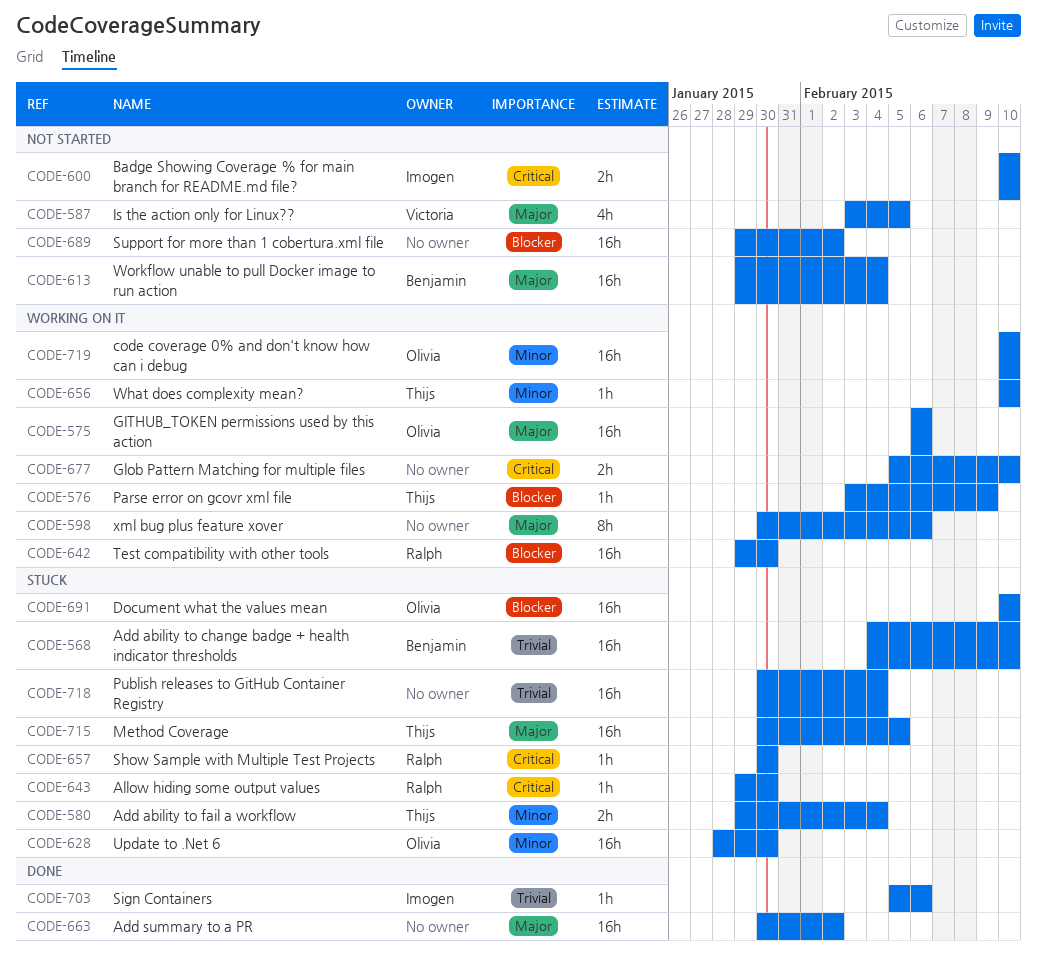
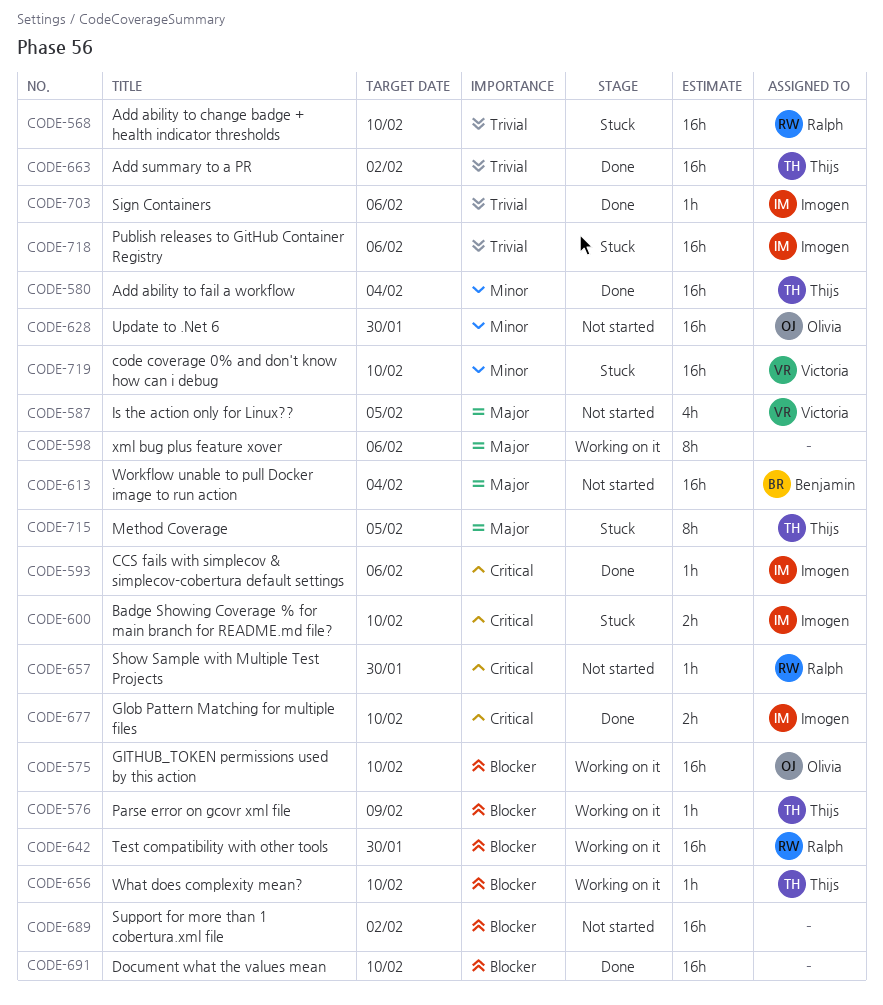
CODE-568, owner: Benjamin -> Ralph
CODE-575, priority: Major -> Blocker
CODE-575, due: Feb 6 -> Feb 10
CODE-580, status: Stuck -> Done
CODE-580, estimate: 2h -> 16h
CODE-593: none -> present
CODE-600, status: Not started -> Stuck
CODE-628, status: Stuck -> Not started
CODE-643: present -> none
CODE-656, priority: Minor -> Blocker
CODE-657, status: Stuck -> Not started
CODE-663, owner: none -> Thijs
CODE-663, priority: Major -> Trivial
CODE-677, status: Working on it -> Done
CODE-677, owner: none -> Imogen
CODE-691, status: Stuck -> Done
CODE-691, owner: Olivia -> none
CODE-715, estimate: 16h -> 8h
CODE-718, owner: none -> Imogen
CODE-718, due: Feb 4 -> Feb 6
CODE-719, status: Working on it -> Stuck
CODE-719, owner: Olivia -> Victoria

